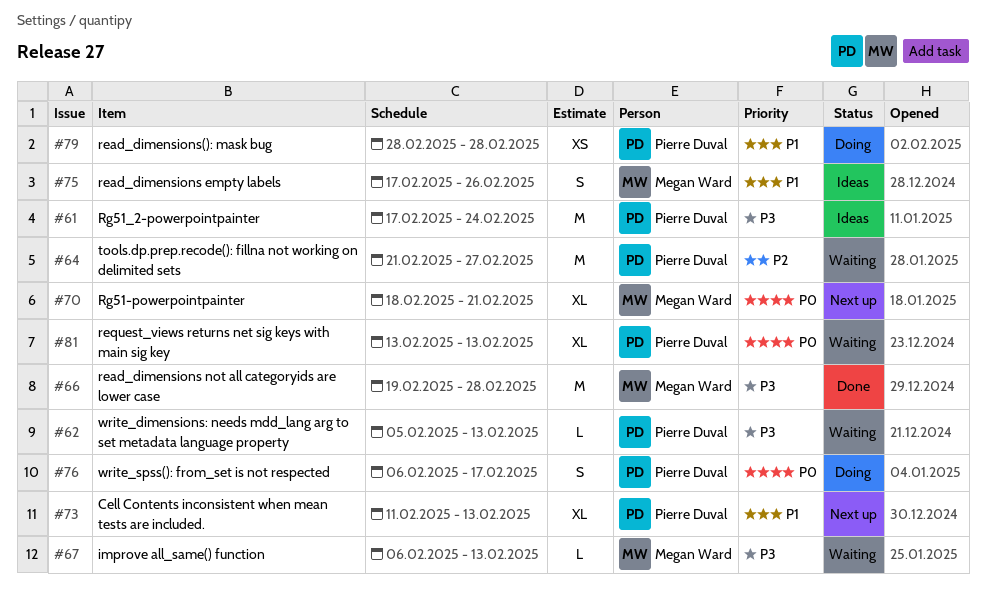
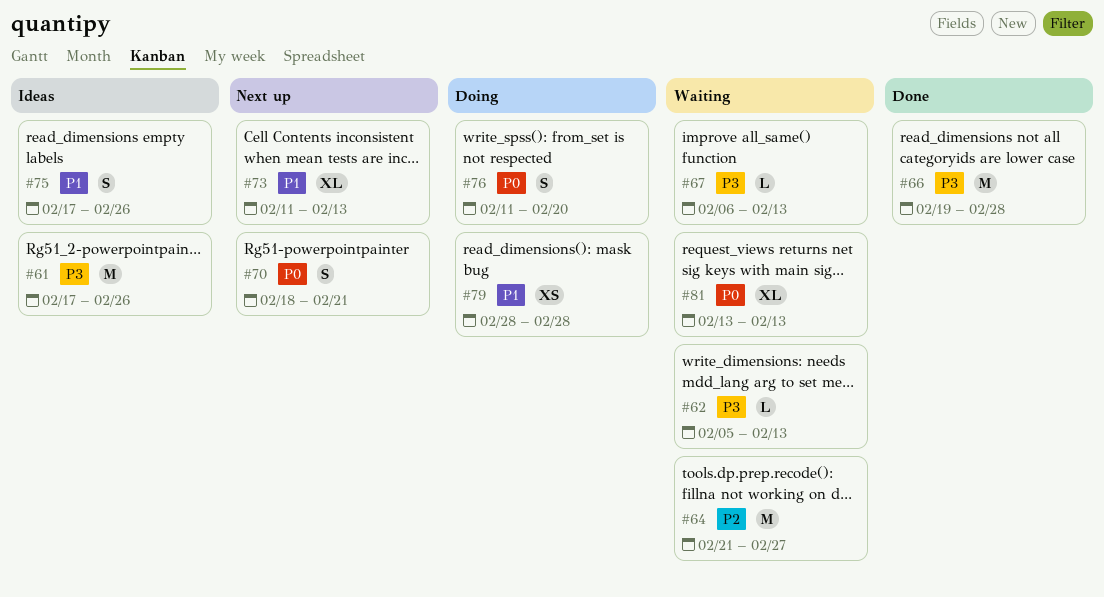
#61, due: Feb 24 -> Feb 26
#70, estimate: XL -> S
#76, start: Feb 6 -> Feb 11
#76, due: Feb 17 -> Feb 20

